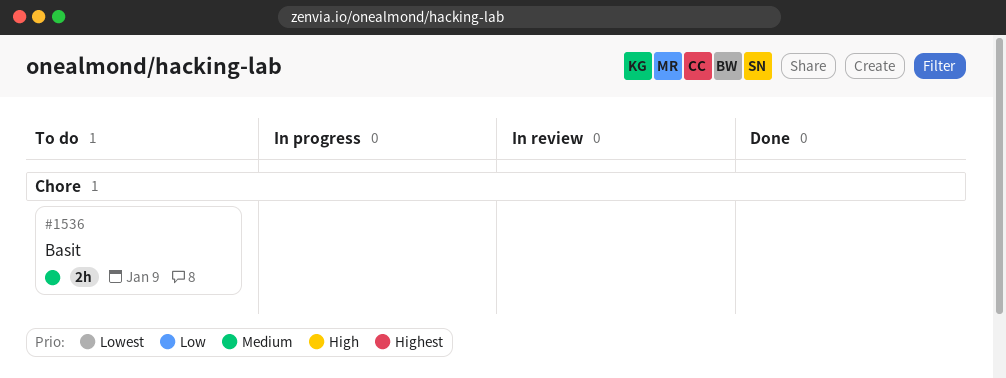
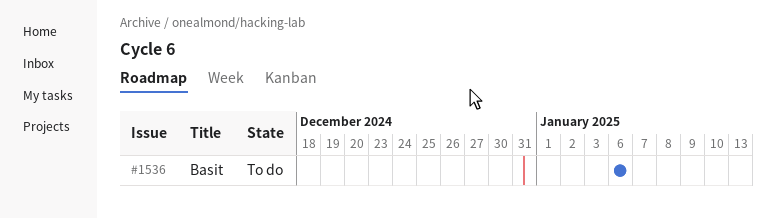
#1536, due: Jan 9 -> Jan 6

